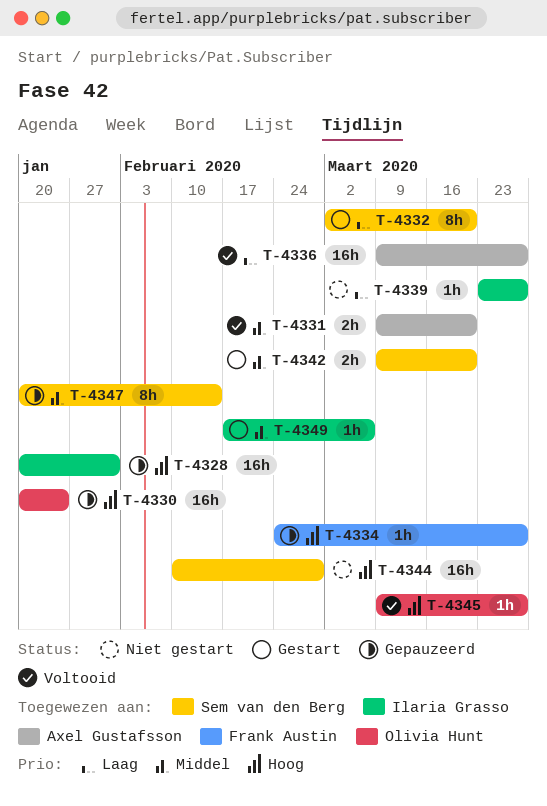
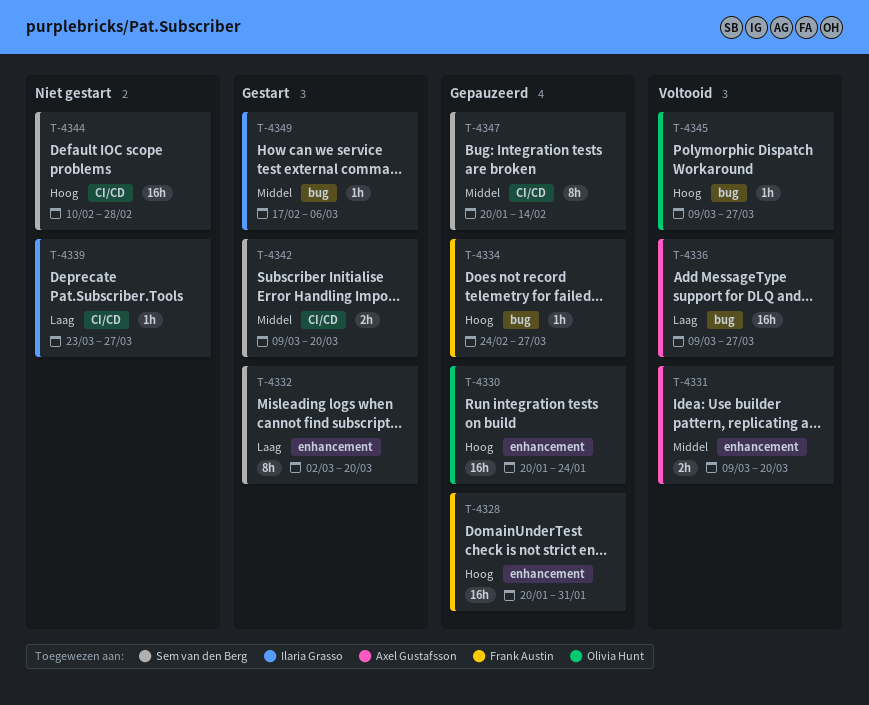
T-4328, owner: Ilaria Grasso -> Frank Austin

